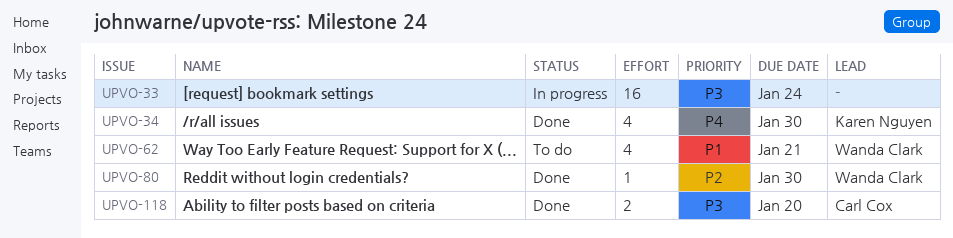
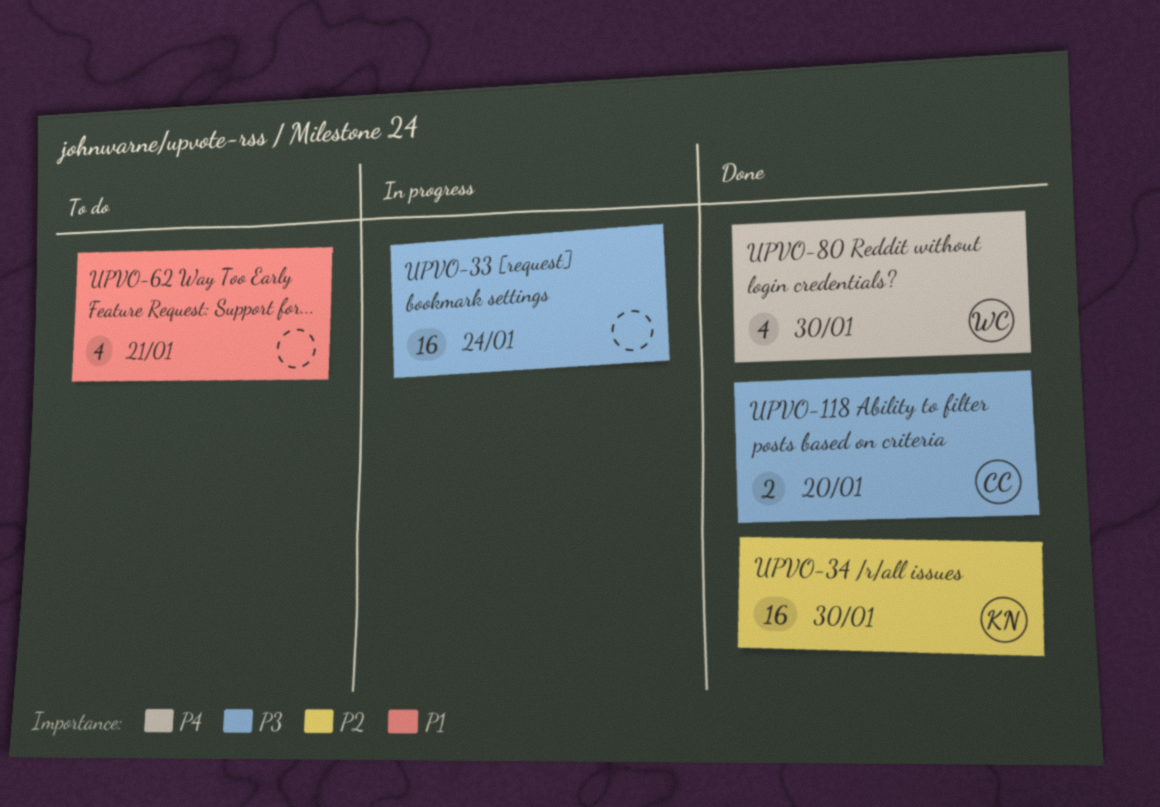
UPVO-34, priority: P4 -> P2
UPVO-34, estimate: 4 -> 16
UPVO-62, owner: Wanda Clark -> none
UPVO-80, priority: P2 -> P4
UPVO-80, estimate: 1 -> 4

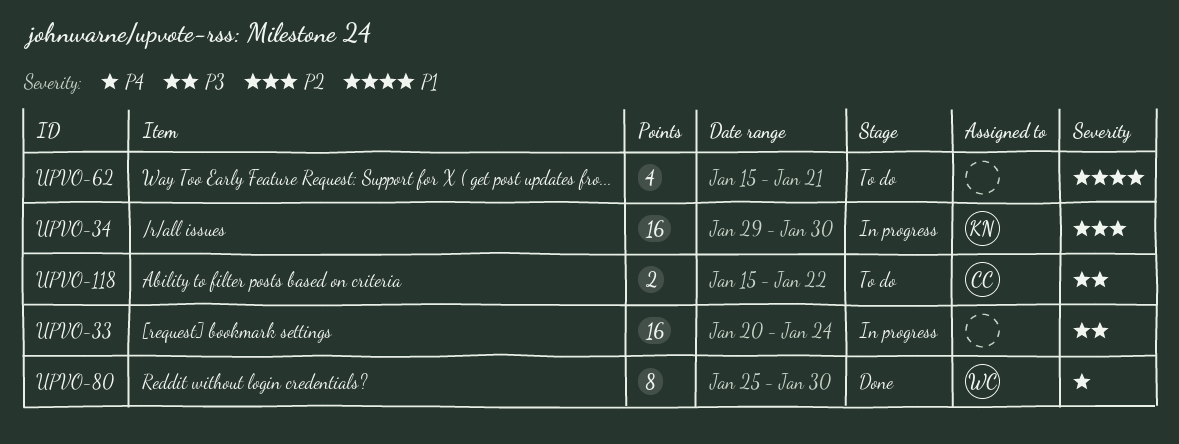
UPVO-34, status: Done -> In progress
UPVO-80, estimate: 4 -> 8
UPVO-118, status: Done -> To do
UPVO-118, due: Jan 20 -> Jan 22

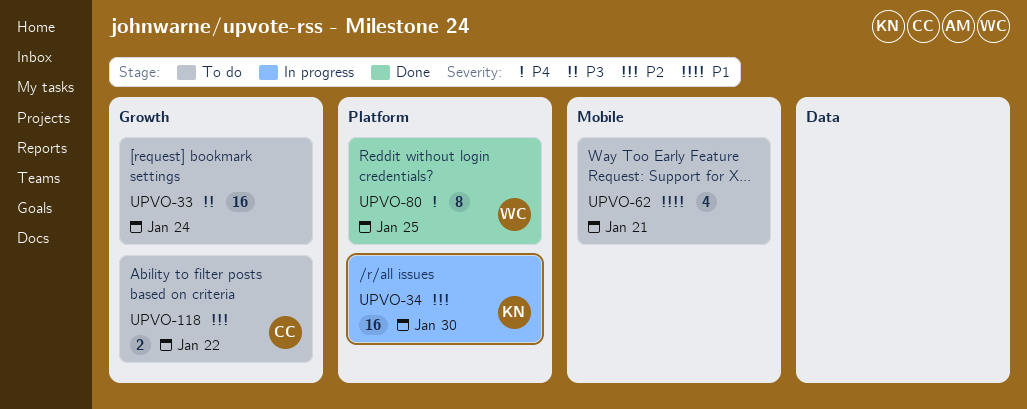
UPVO-33, status: In progress -> To do
UPVO-80, due: Jan 30 -> Jan 25
UPVO-118, priority: P3 -> P2

